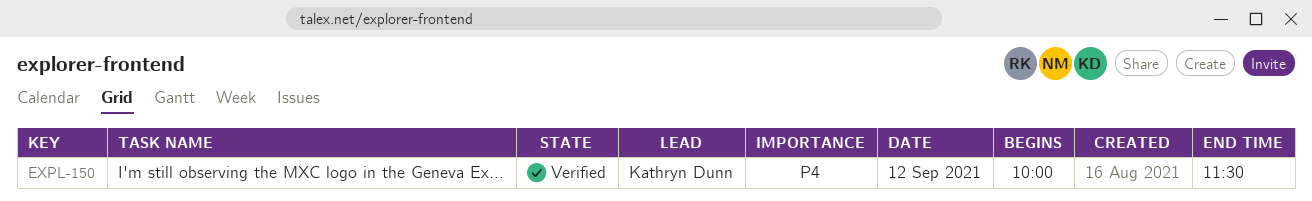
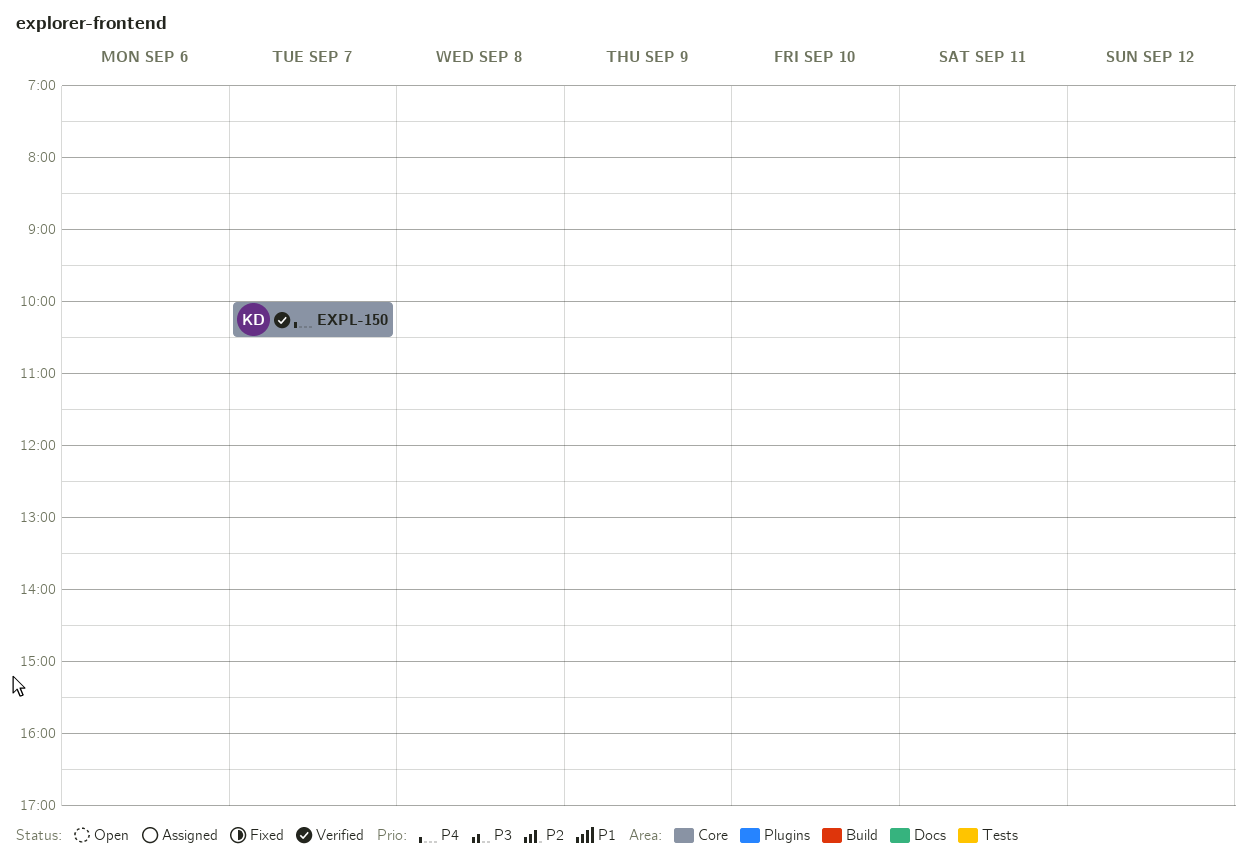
EXPL-150, day: Sep 12 -> Sep 7
EXPL-150, ends: 11:30 -> 10:30

